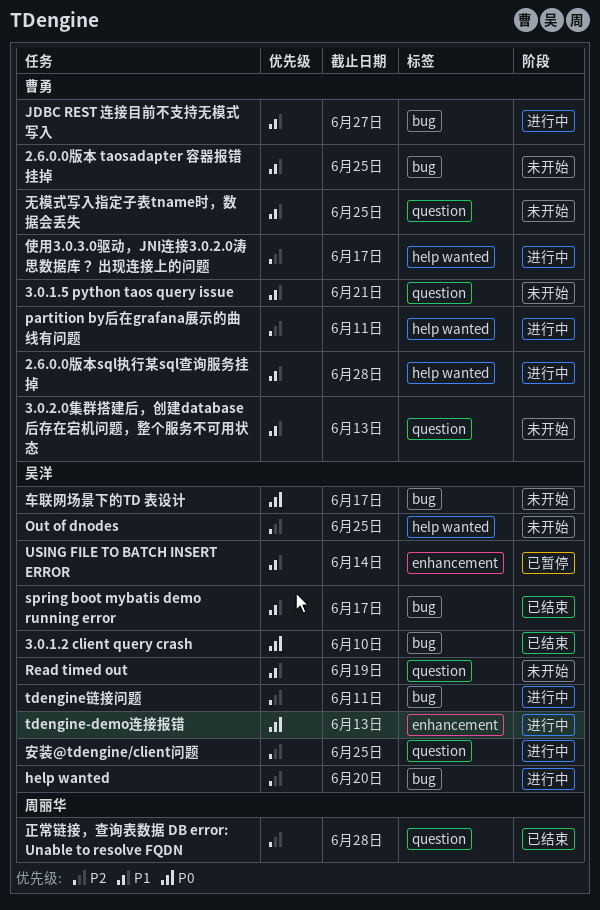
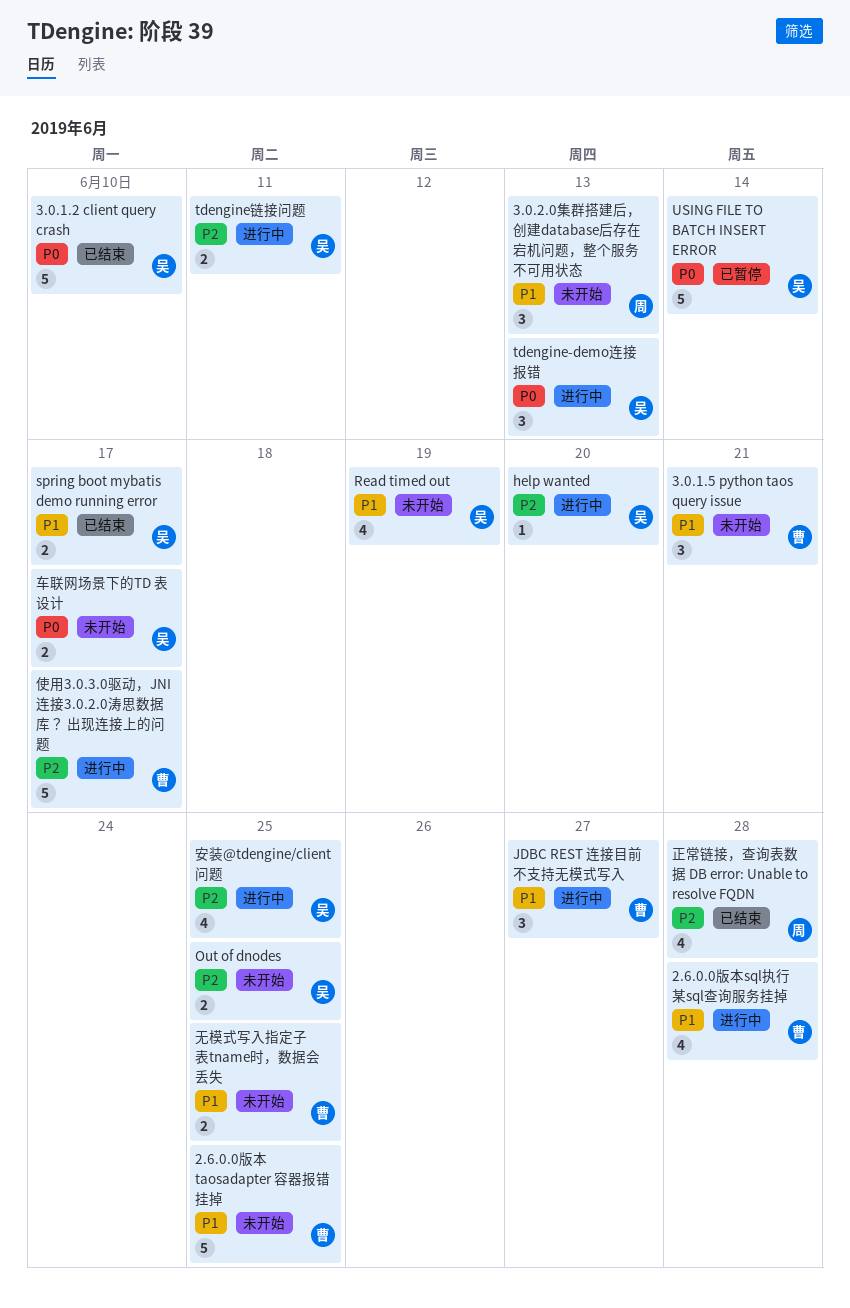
3.0.2.0集群搭建后，创建database后存在宕机问题，整个服务不可用状态, owner: 曹勇 -> 周丽华
partition by后在grafana展示的曲线有问题: present -> none
USING FILE TO BATCH INSERT ERROR, priority: P1 -> P0

